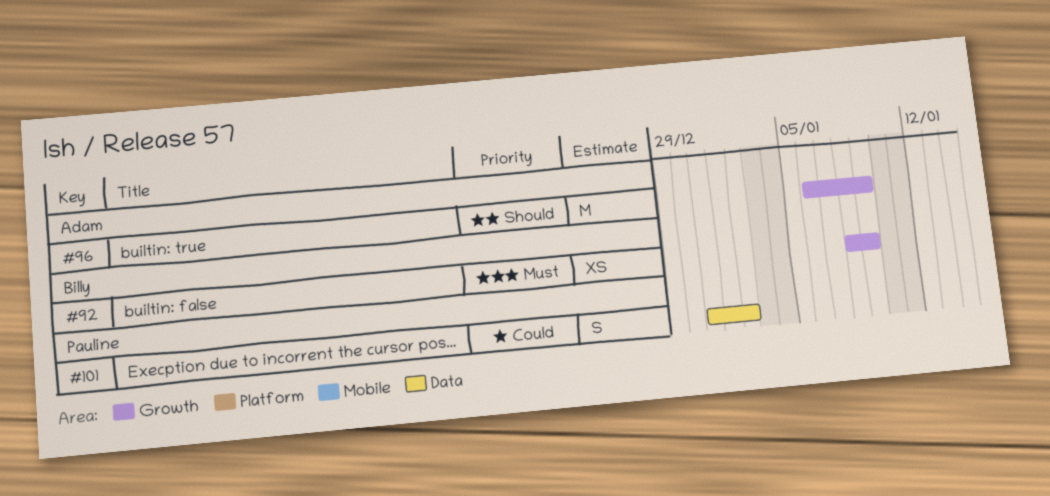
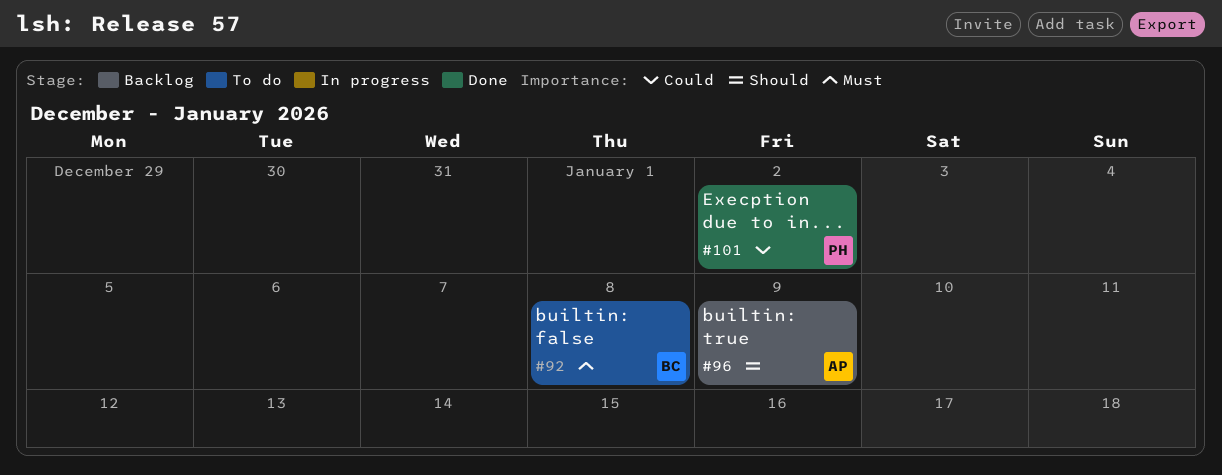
#92, due: Jan 9 -> Jan 8

